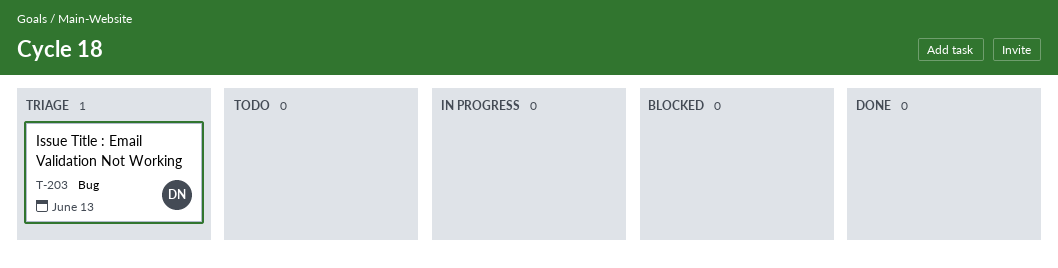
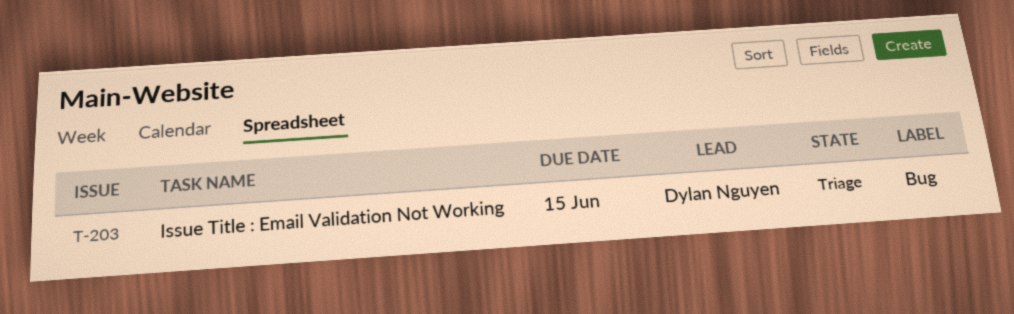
T-203, due: Jun 13 -> Jun 15

